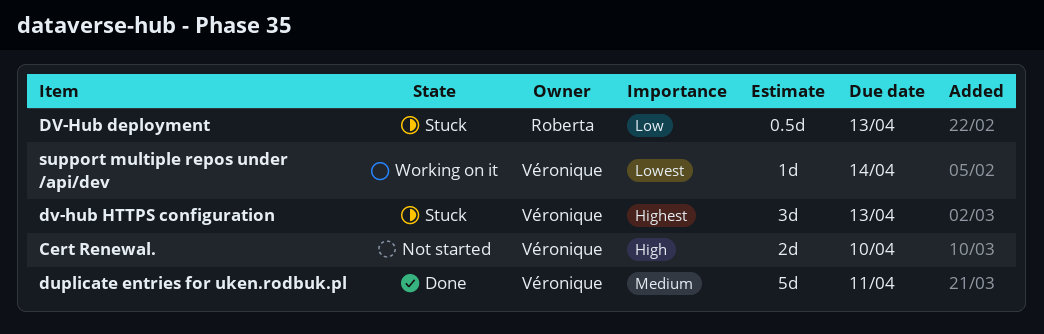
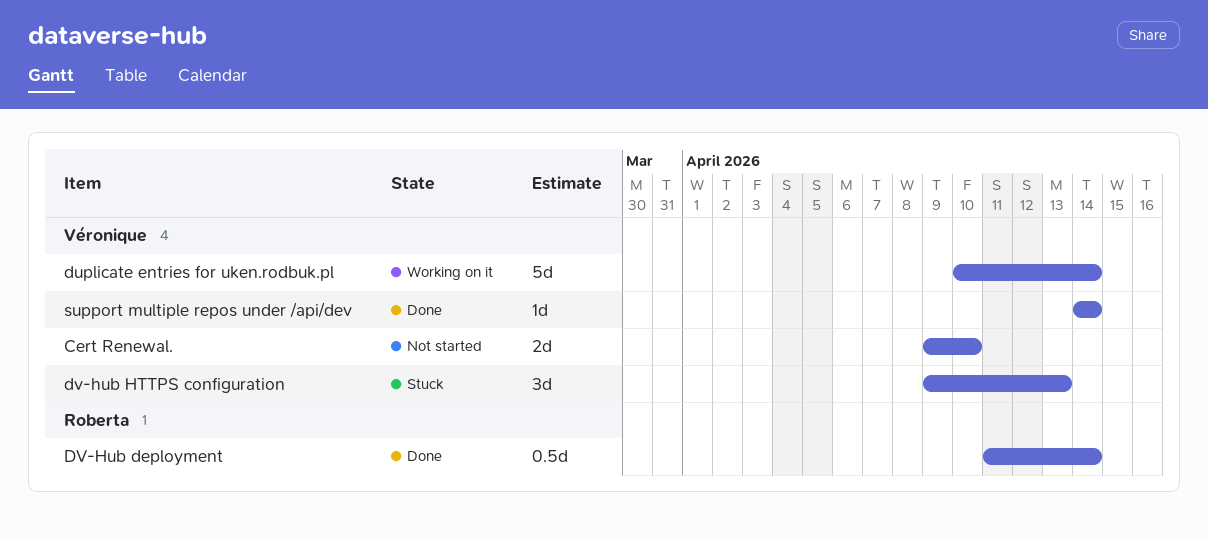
duplicate entries for uken.rodbuk.pl, status: Done -> Working on it
duplicate entries for uken.rodbuk.pl, due: Apr 11 -> Apr 14
DV-Hub deployment, status: Stuck -> Done
DV-Hub deployment, due: Apr 13 -> Apr 14
support multiple repos under /api/dev, status: Working on it -> Done

